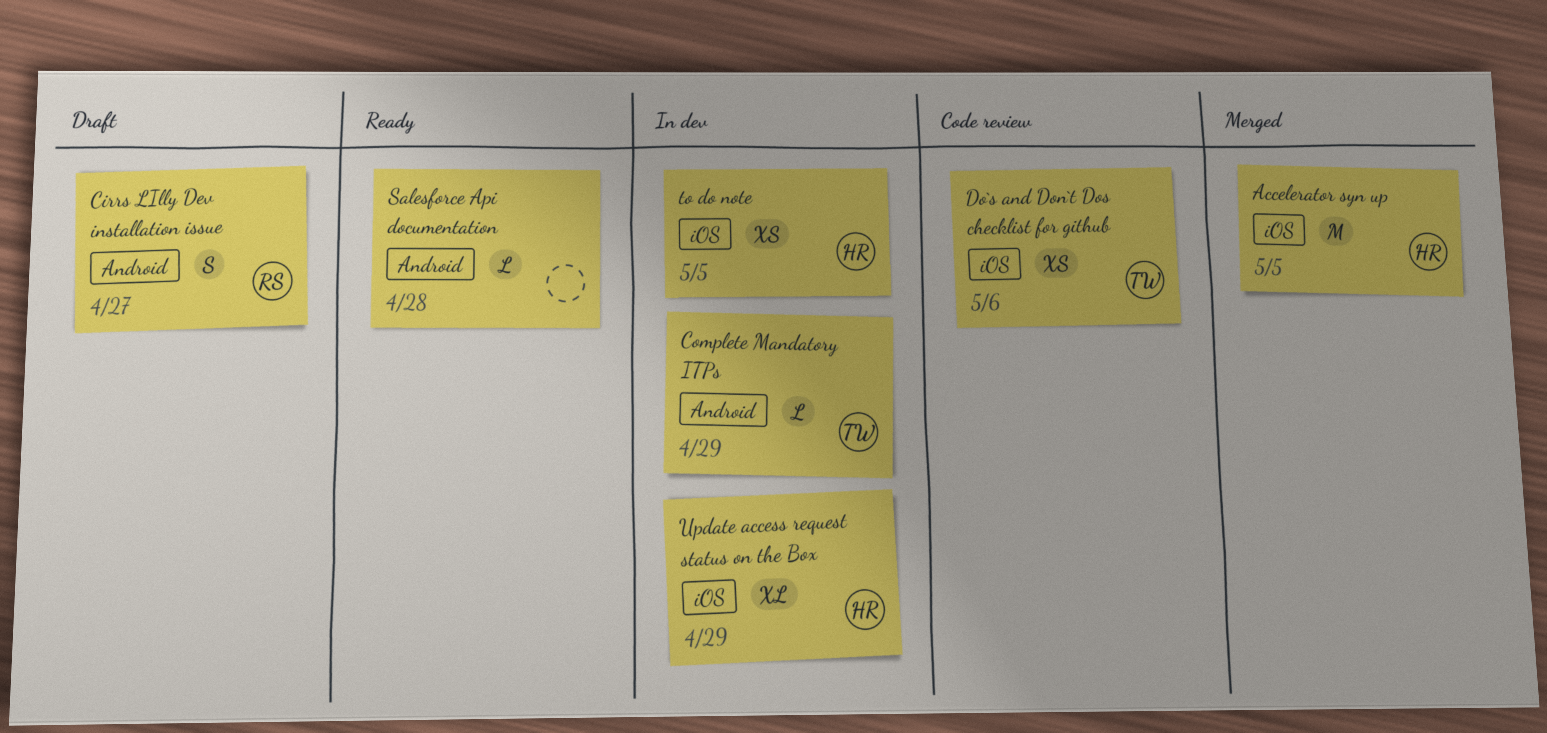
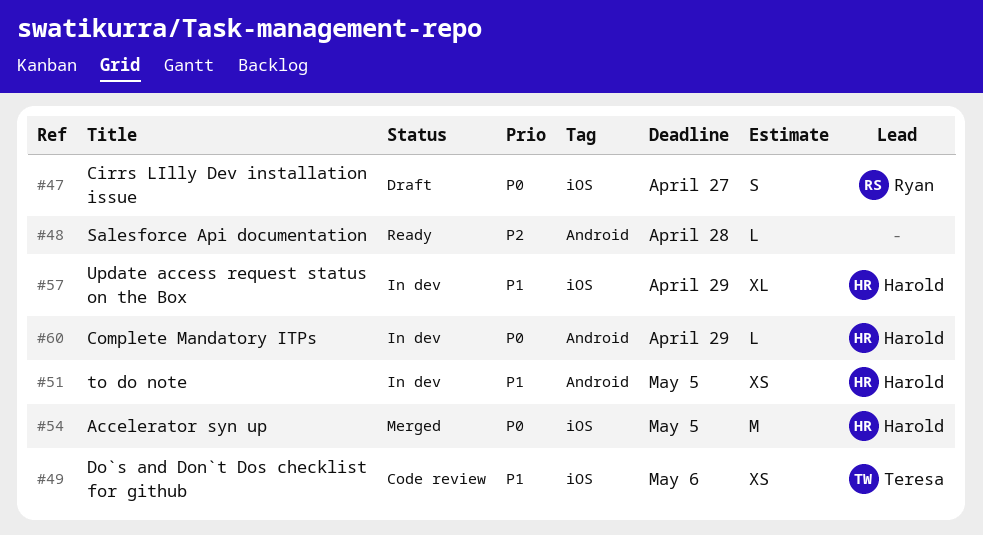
Cirrs LIlly Dev installation issue, label: Android -> iOS
Complete Mandatory ITPs, owner: Teresa -> Harold
to do note, label: iOS -> Android

